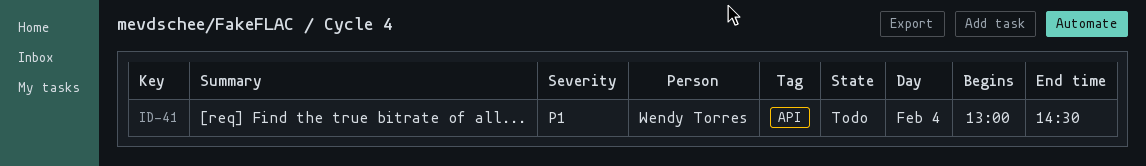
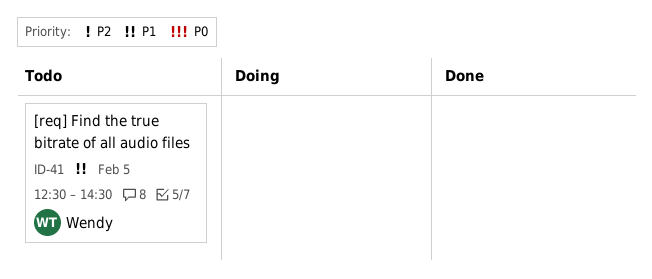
ID-41, day: Feb 4 -> Feb 5
ID-41, begins: 13:00 -> 12:30

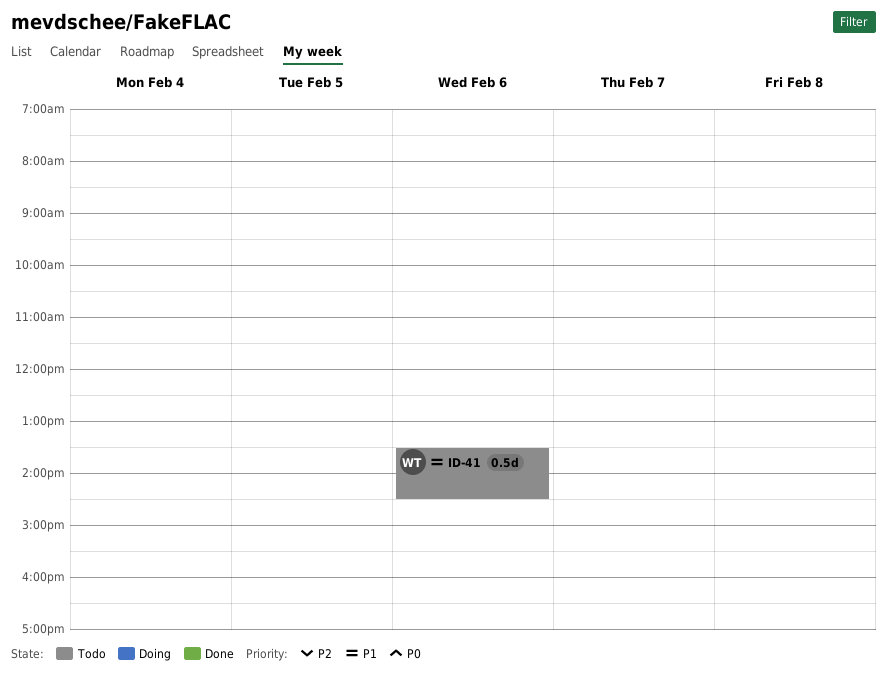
ID-41, day: Feb 5 -> Feb 6
ID-41, begins: 12:30 -> 13:30

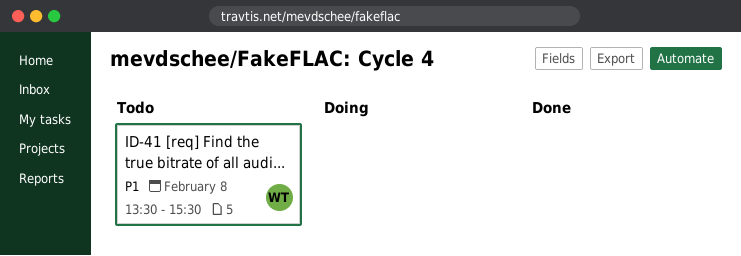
ID-41, day: Feb 6 -> Feb 8
ID-41, ends: 14:30 -> 15:30

